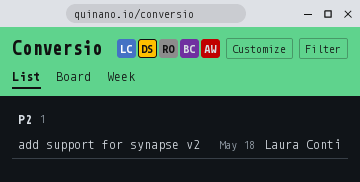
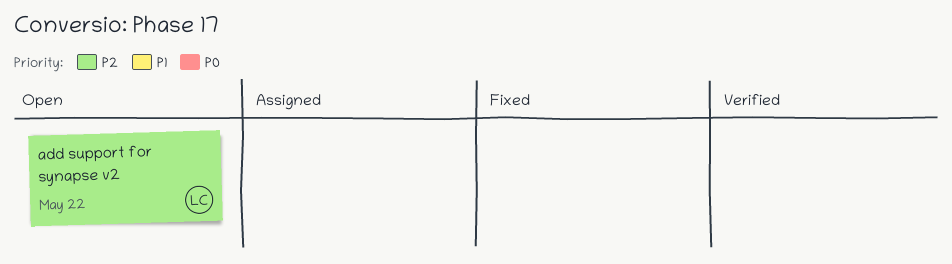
add support for synapse v2, due: May 18 -> May 22

